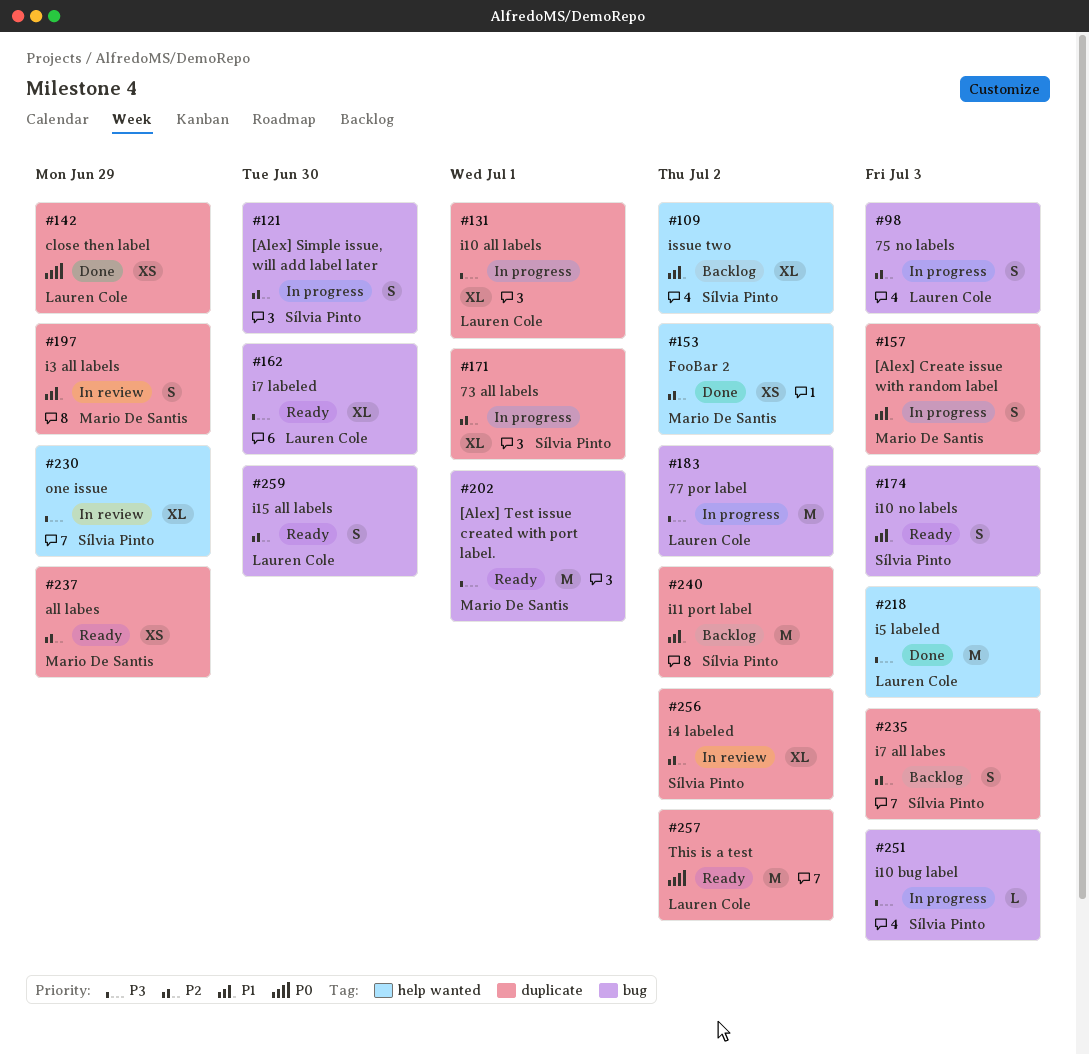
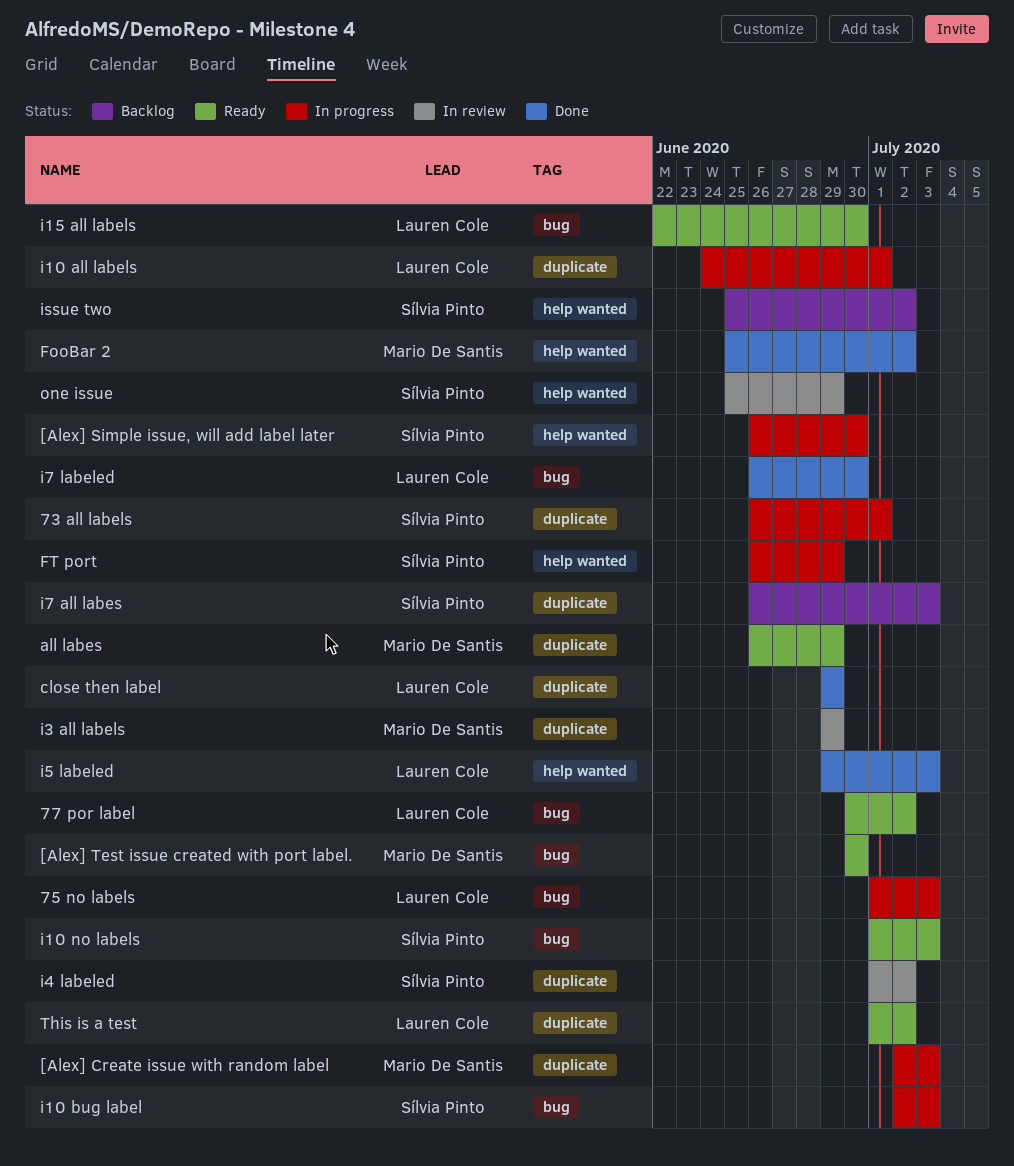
77 por label, status: In progress -> Ready
[Alex] Simple issue, will add label later, label: bug -> help wanted
[Alex] Test issue created with port label., due: Jul 1 -> Jun 30
FT port: none -> present
i11 port label: present -> none
i7 labeled, status: Ready -> Done

